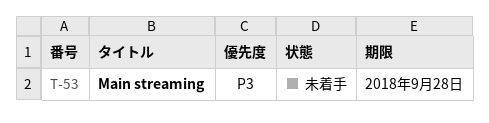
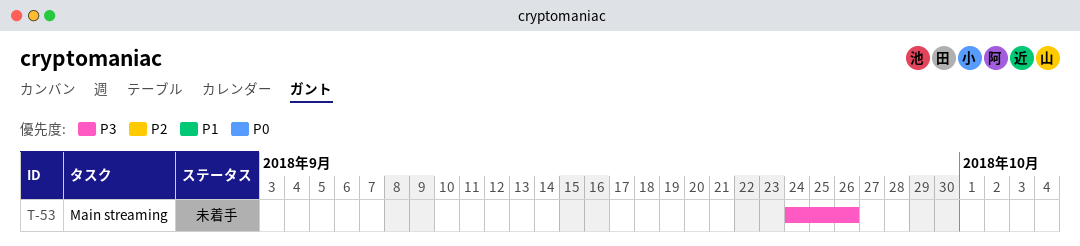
T-53, due: Sep 28 -> Sep 26

